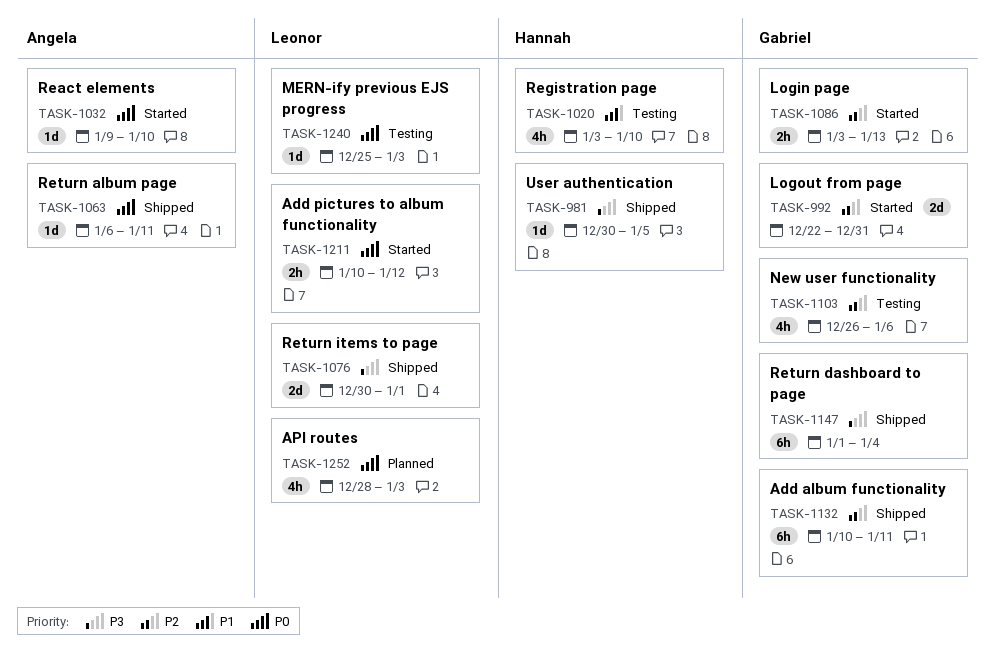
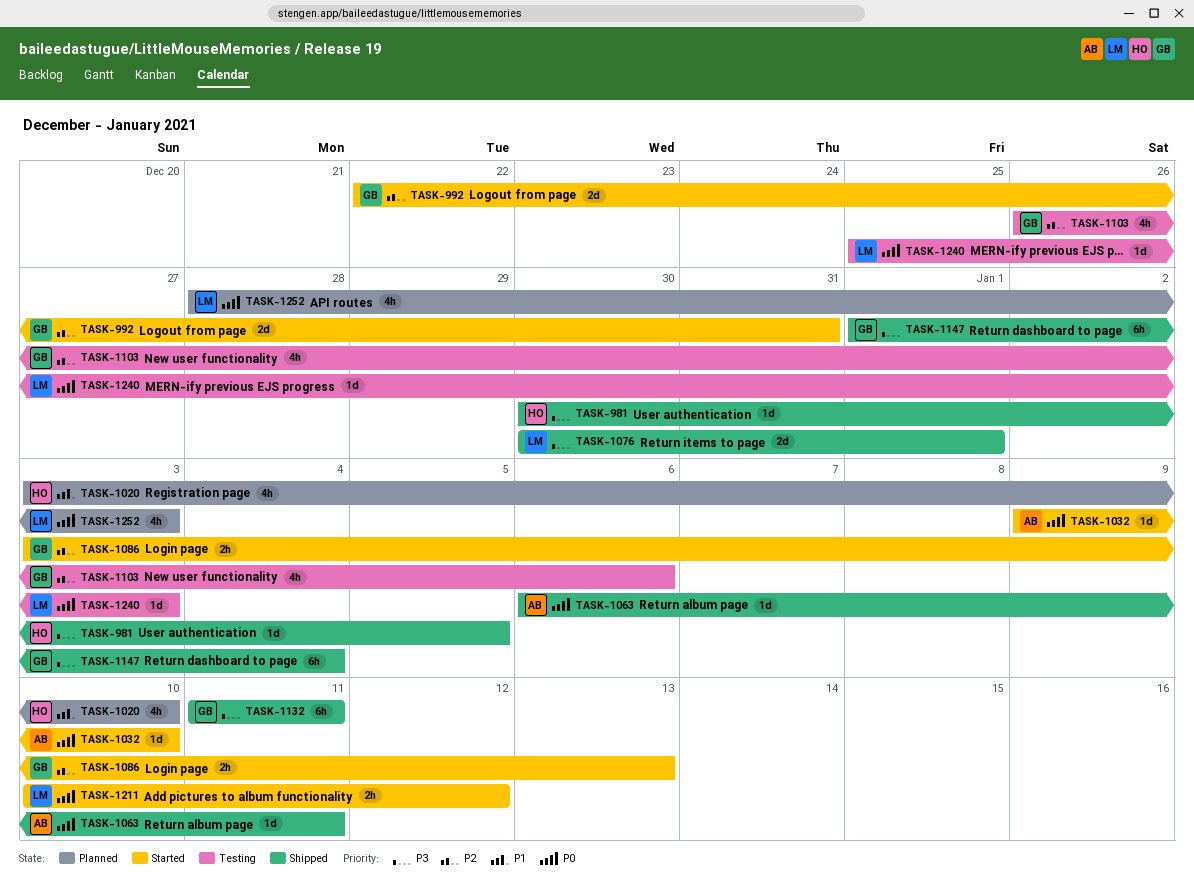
TASK-1020, status: Testing -> Planned
TASK-1132, priority: P2 -> P3
TASK-1132, start: Jan 10 -> Jan 11

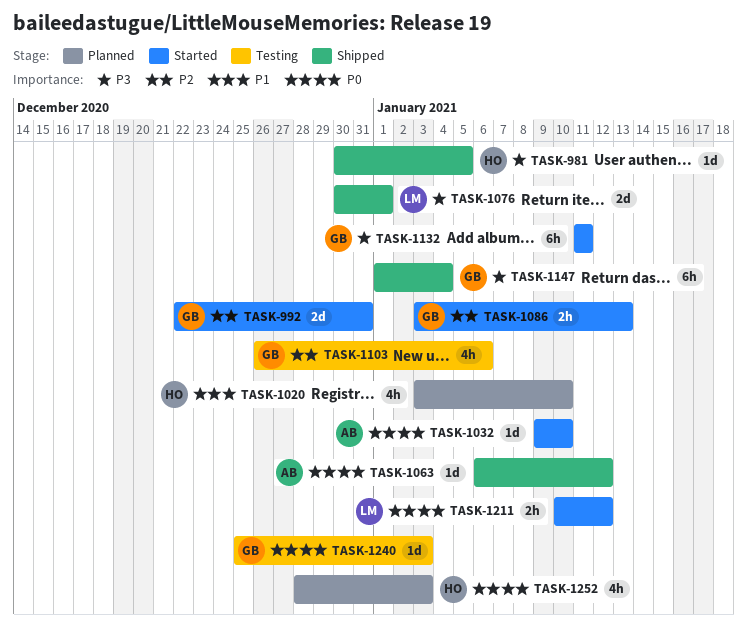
TASK-1063, due: Jan 11 -> Jan 12
TASK-1132, status: Shipped -> Started
TASK-1240, owner: LM -> GB
TASK-1252, owner: LM -> HO

